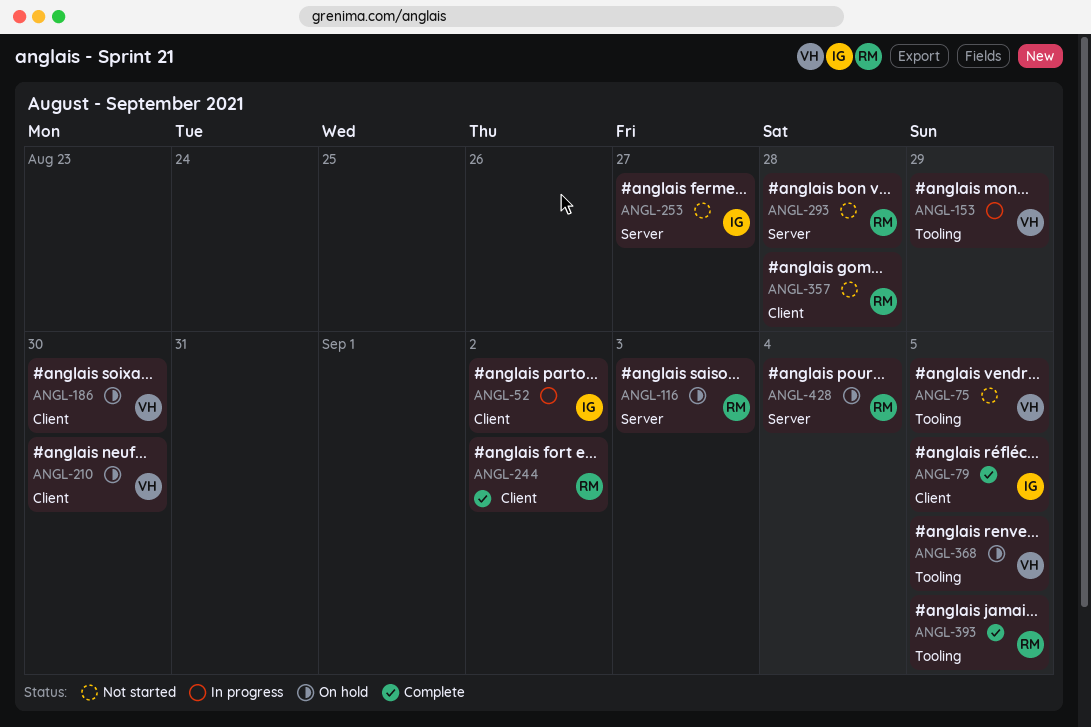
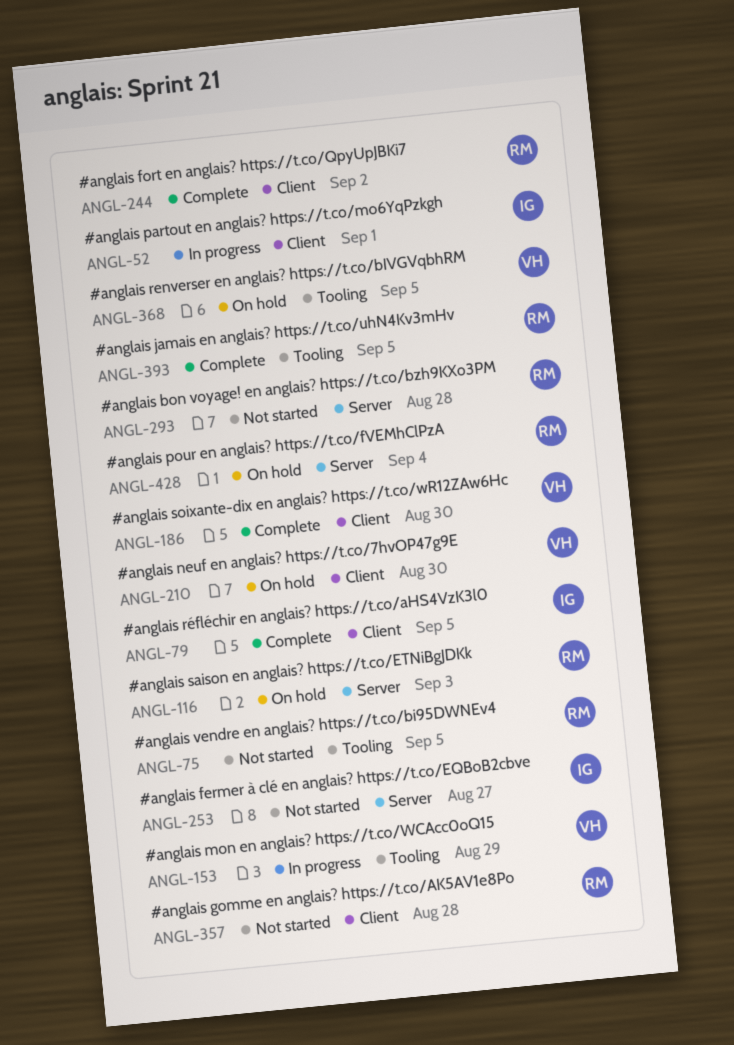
ANGL-52, due: Sep 2 -> Sep 1
ANGL-75, owner: VH -> RM
ANGL-186, status: On hold -> Complete

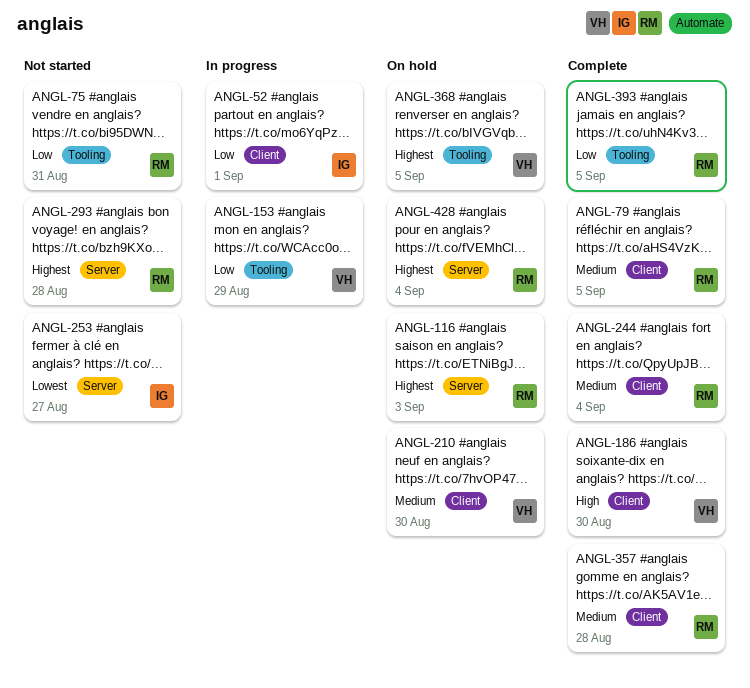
ANGL-75, due: Sep 5 -> Aug 31
ANGL-79, owner: IG -> RM
ANGL-244, due: Sep 2 -> Sep 4
ANGL-357, status: Not started -> Complete

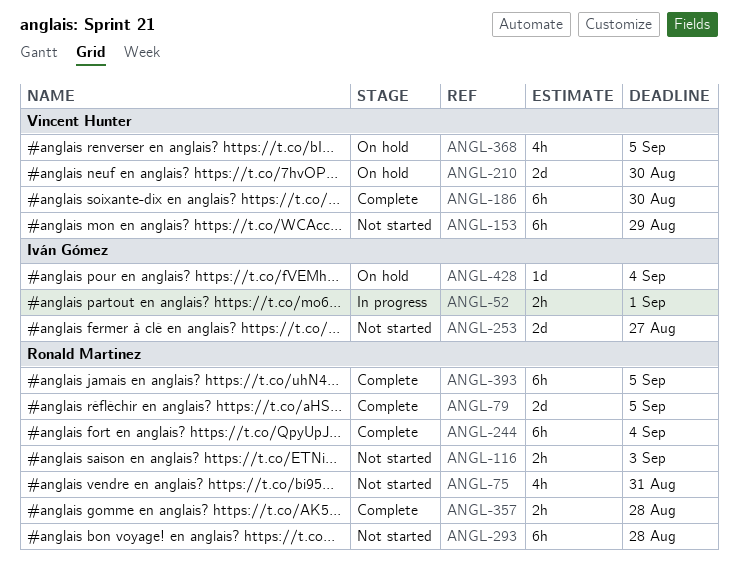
ANGL-116, status: On hold -> Not started
ANGL-153, status: In progress -> Not started
ANGL-428, owner: Ronald Martinez -> Iván Gómez

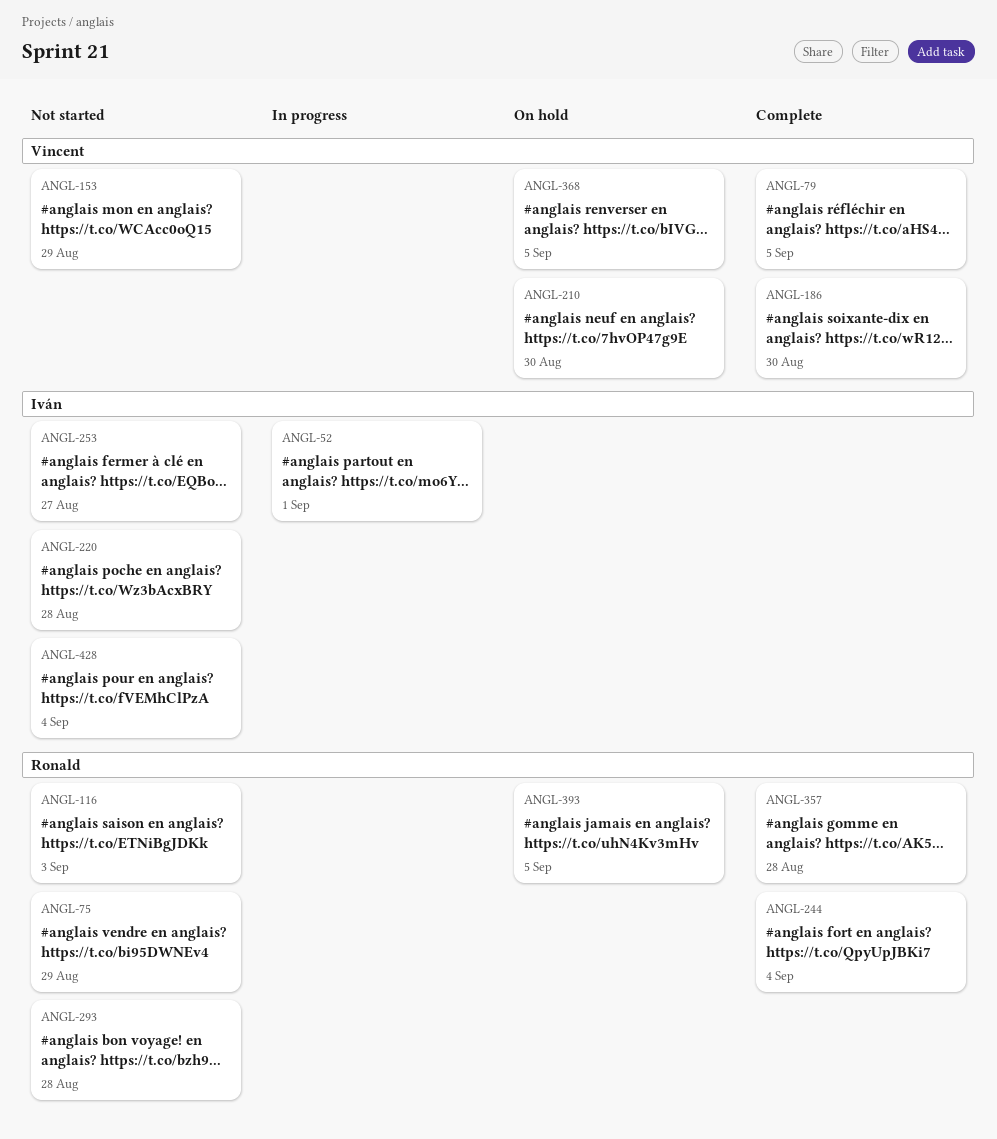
ANGL-75, due: Aug 31 -> Aug 29
ANGL-79, owner: Ronald Martinez -> Vincent Hunter
ANGL-220: none -> present
ANGL-393, status: Complete -> On hold
ANGL-428, status: On hold -> Not started

